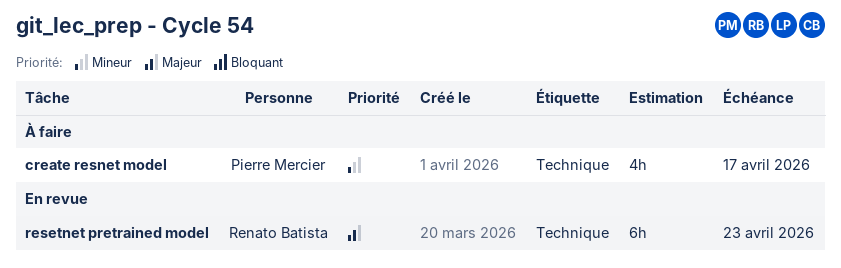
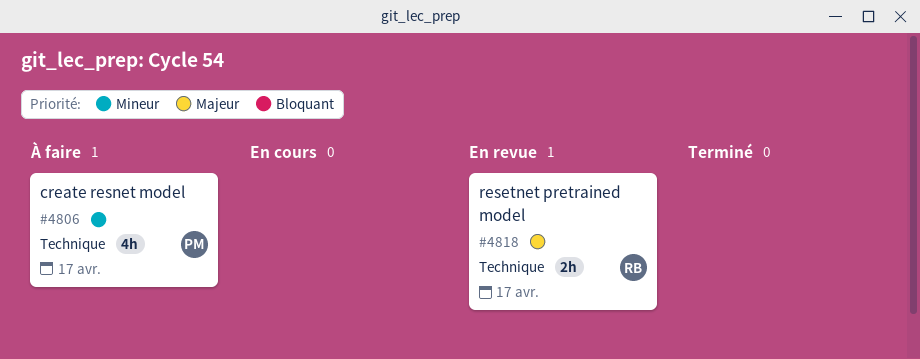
resetnet pretrained model, estimate: 6h -> 2h
resetnet pretrained model, due: Apr 23 -> Apr 17

